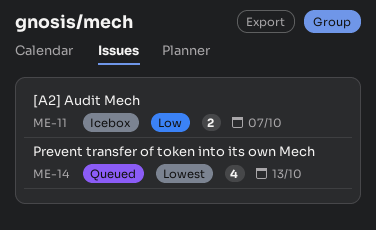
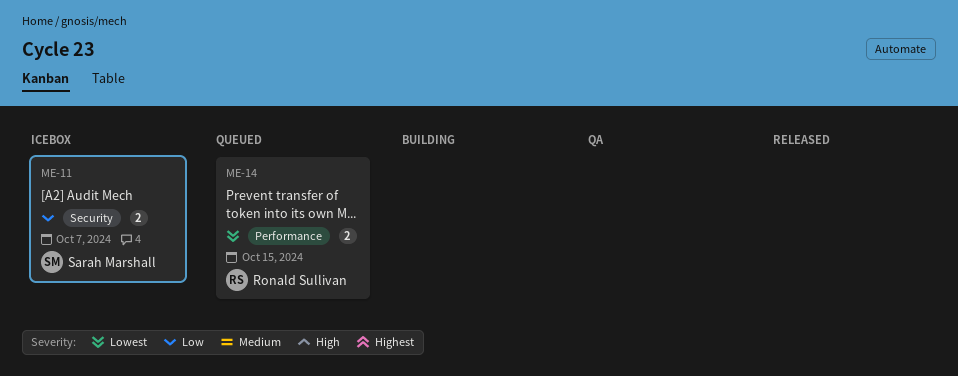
ME-14, estimate: 4 -> 2
ME-14, due: Oct 13 -> Oct 15

